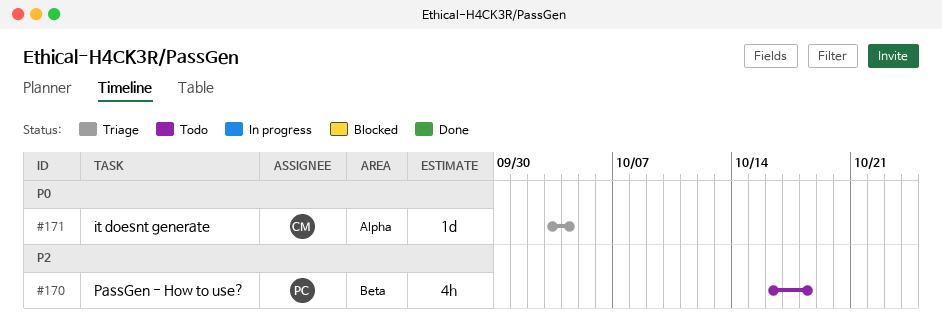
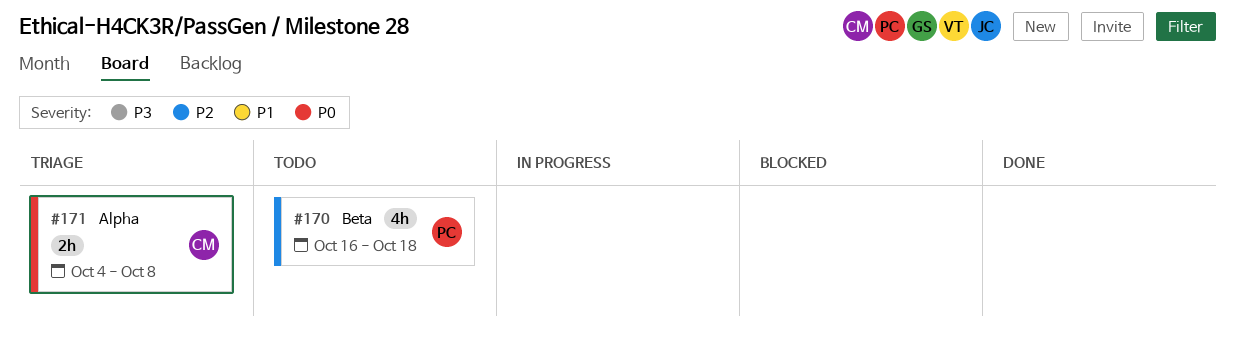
#171, estimate: 1d -> 2h
#171, start: Oct 3 -> Oct 4
#171, due: Oct 4 -> Oct 8

